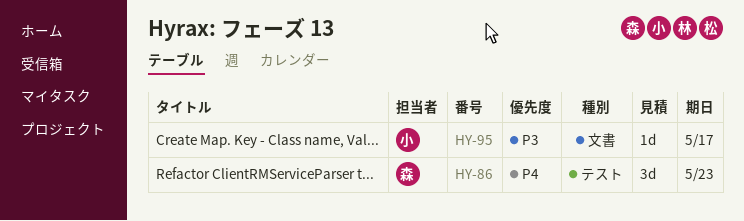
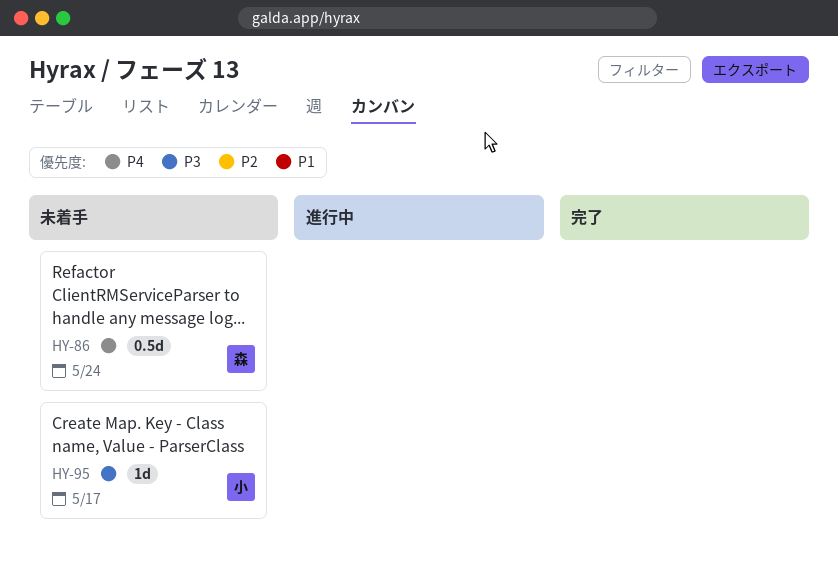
HY-86, estimate: 3d -> 0.5d
HY-86, due: May 23 -> May 24

